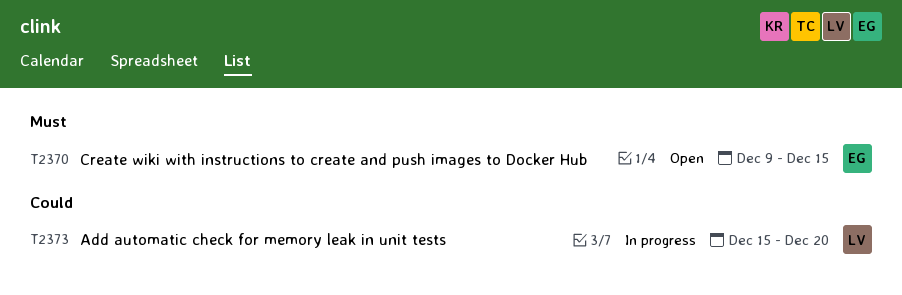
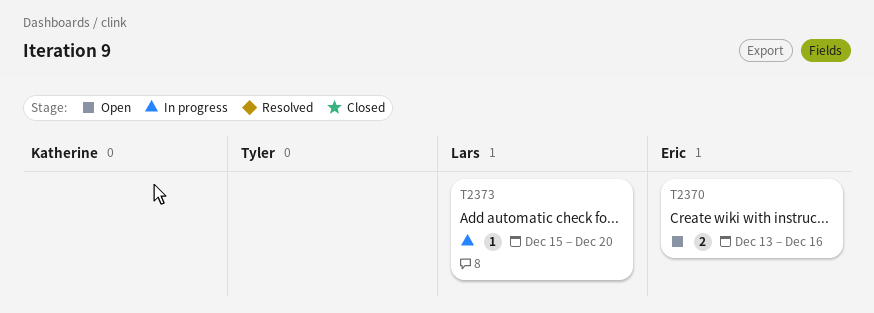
T2370, start: Dec 9 -> Dec 13
T2370, due: Dec 15 -> Dec 16

